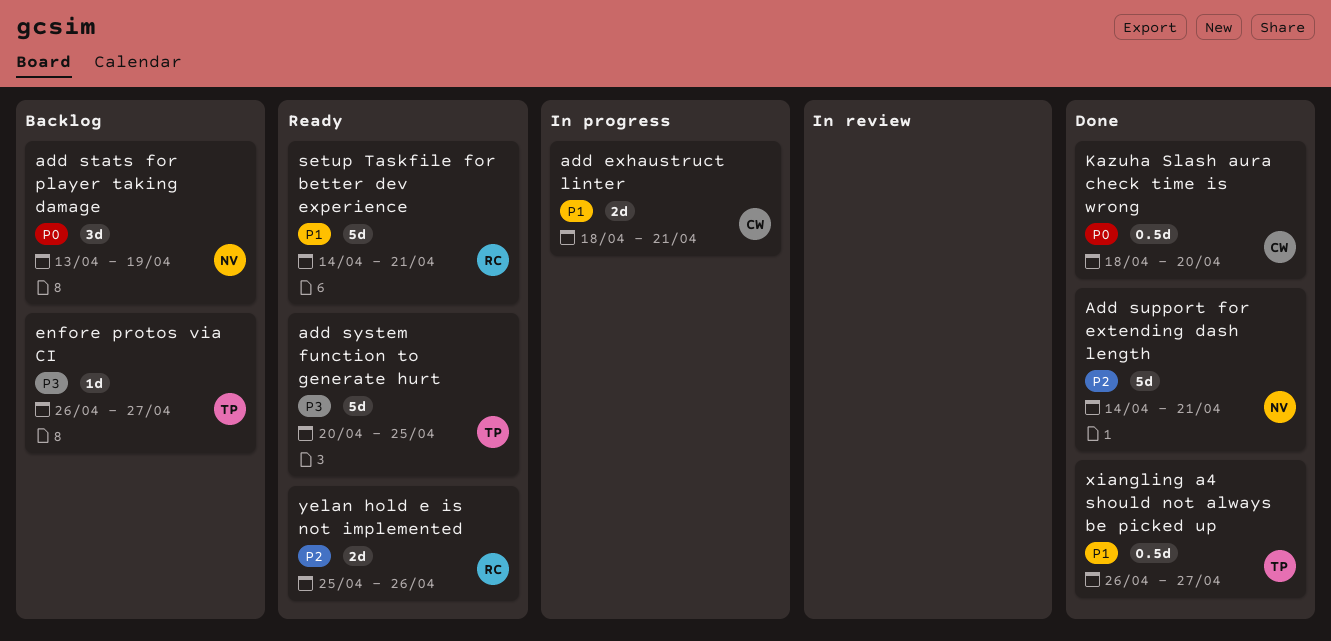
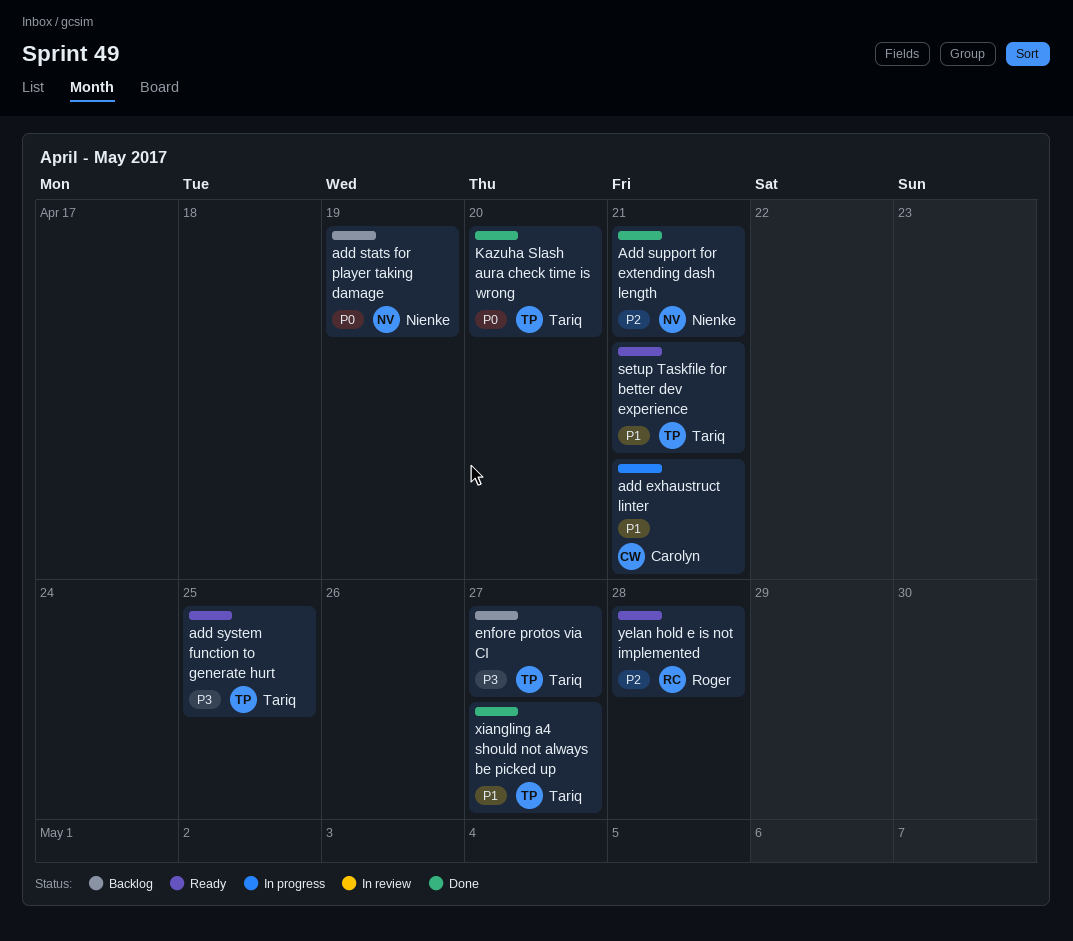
Kazuha Slash aura check time is wrong, owner: Carolyn -> Tariq
setup Taskfile for better dev experience, owner: Roger -> Tariq
yelan hold e is not implemented, due: Apr 26 -> Apr 28

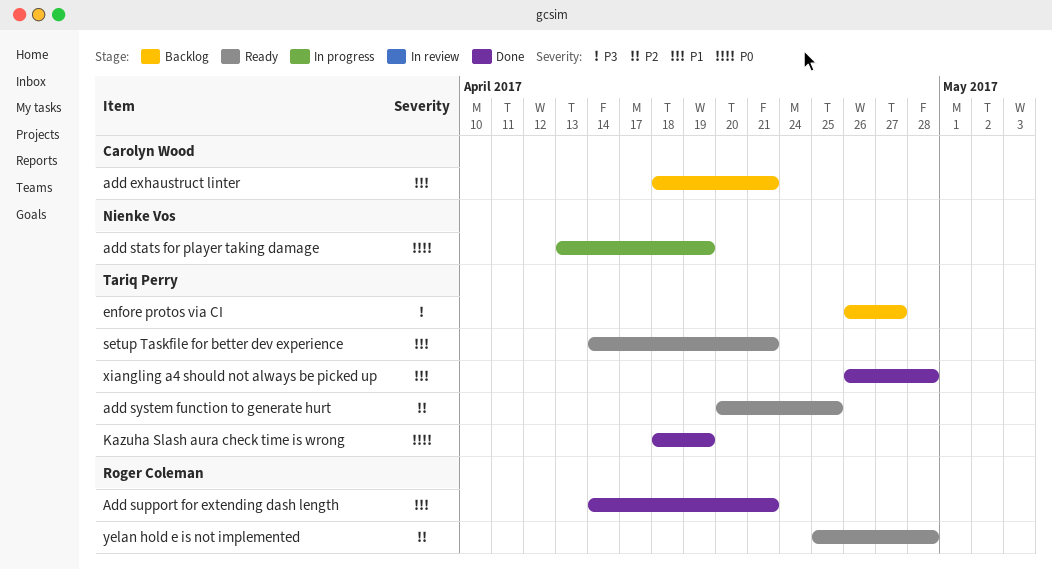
add exhaustruct linter, status: In progress -> Backlog
add stats for player taking damage, status: Backlog -> In progress
Add support for extending dash length, owner: Nienke Vos -> Roger Coleman
Add support for extending dash length, priority: P2 -> P1
add system function to generate hurt, priority: P3 -> P2
Kazuha Slash aura check time is wrong, due: Apr 20 -> Apr 19
xiangling a4 should not always be picked up, due: Apr 27 -> Apr 28

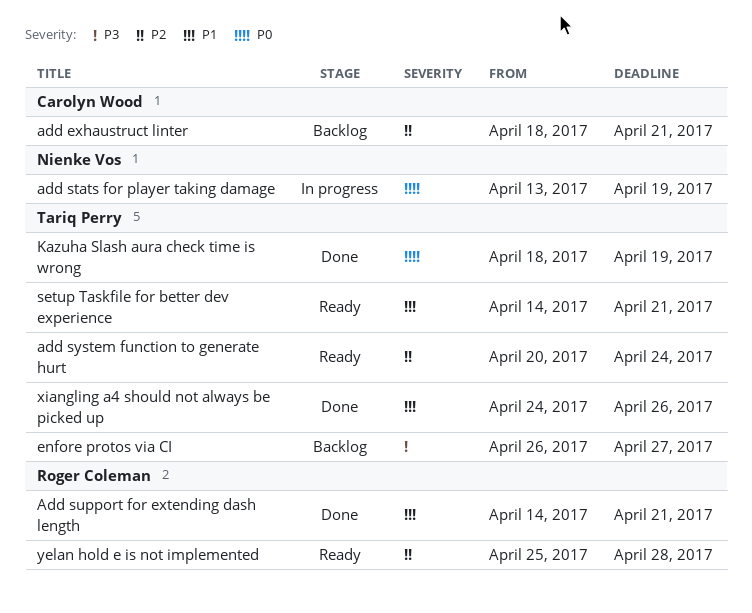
add exhaustruct linter, priority: P1 -> P2
add system function to generate hurt, due: Apr 25 -> Apr 24
xiangling a4 should not always be picked up, start: Apr 26 -> Apr 24
xiangling a4 should not always be picked up, due: Apr 28 -> Apr 26

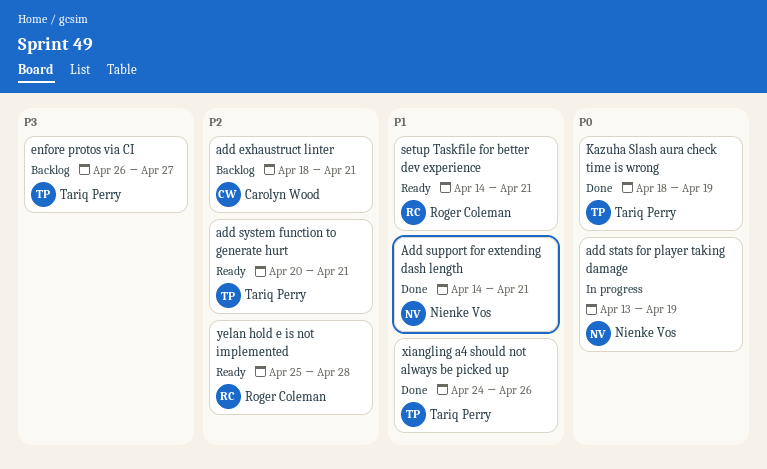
Add support for extending dash length, owner: Roger Coleman -> Nienke Vos
add system function to generate hurt, due: Apr 24 -> Apr 21
setup Taskfile for better dev experience, owner: Tariq Perry -> Roger Coleman

